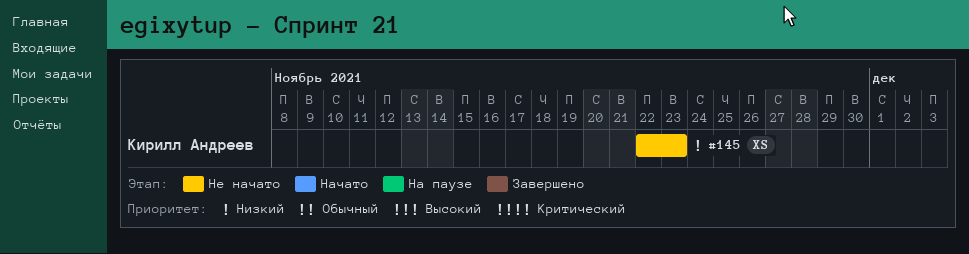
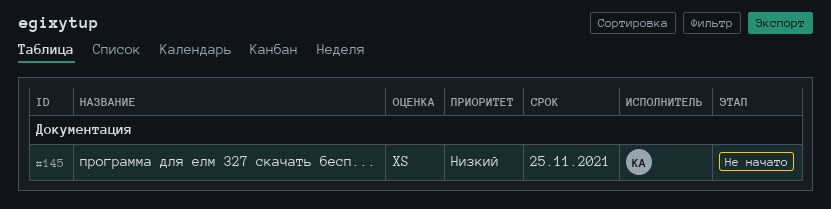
#145, due: Nov 23 -> Nov 25

